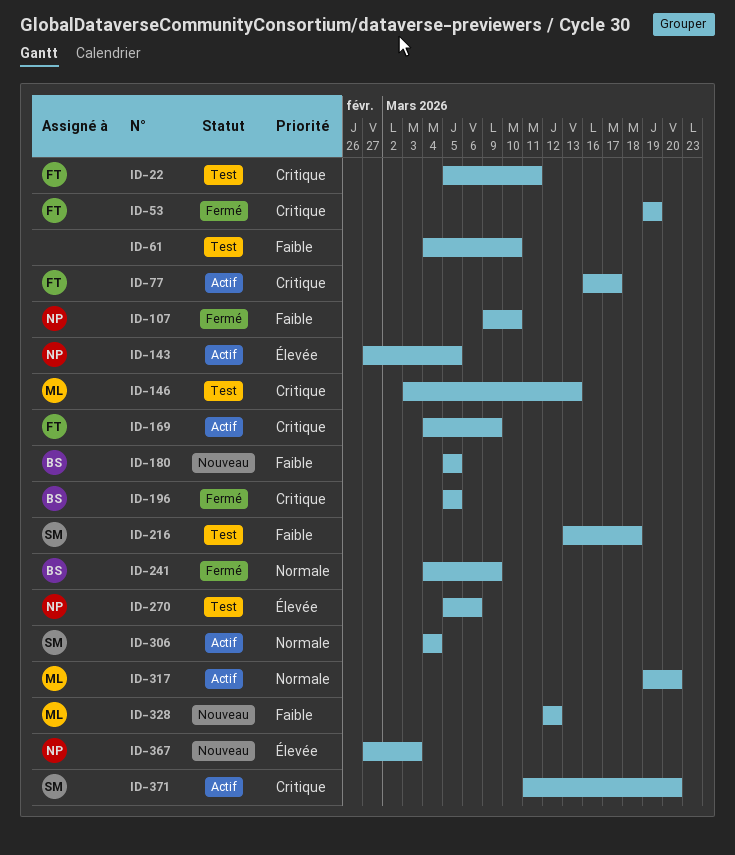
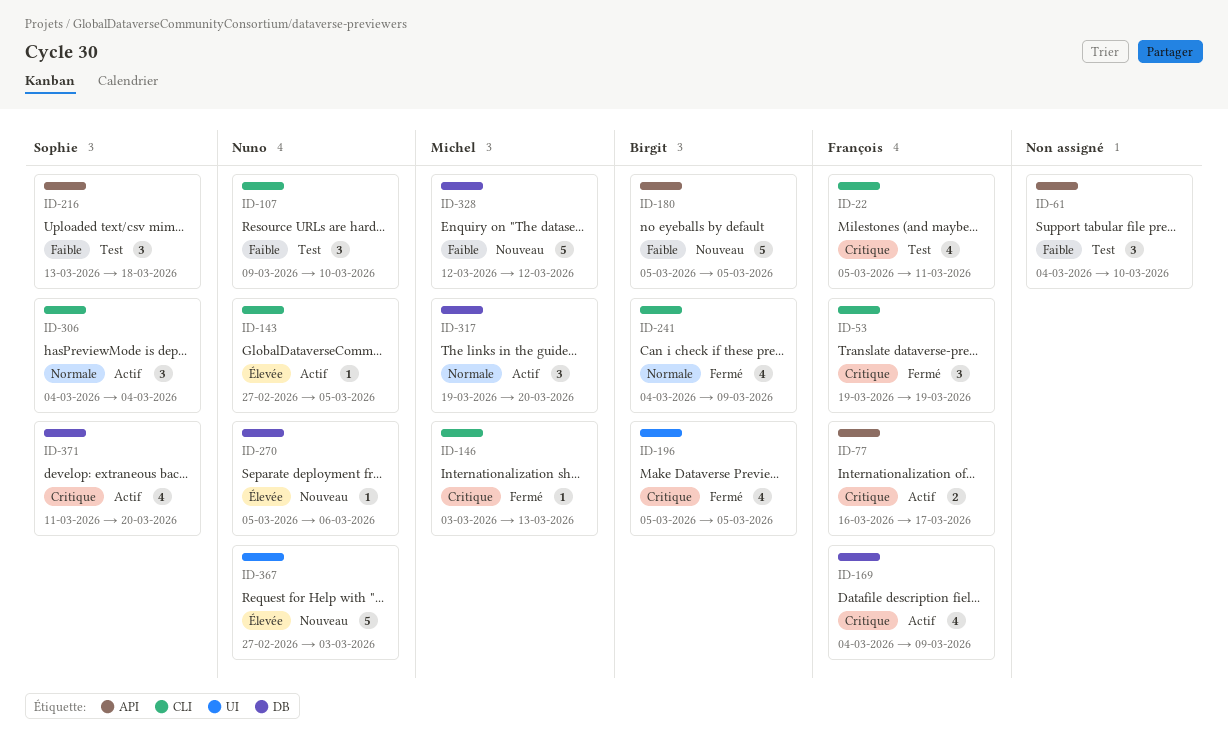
ID-107, status: Fermé -> Test
ID-146, status: Test -> Fermé
ID-270, status: Test -> Nouveau

